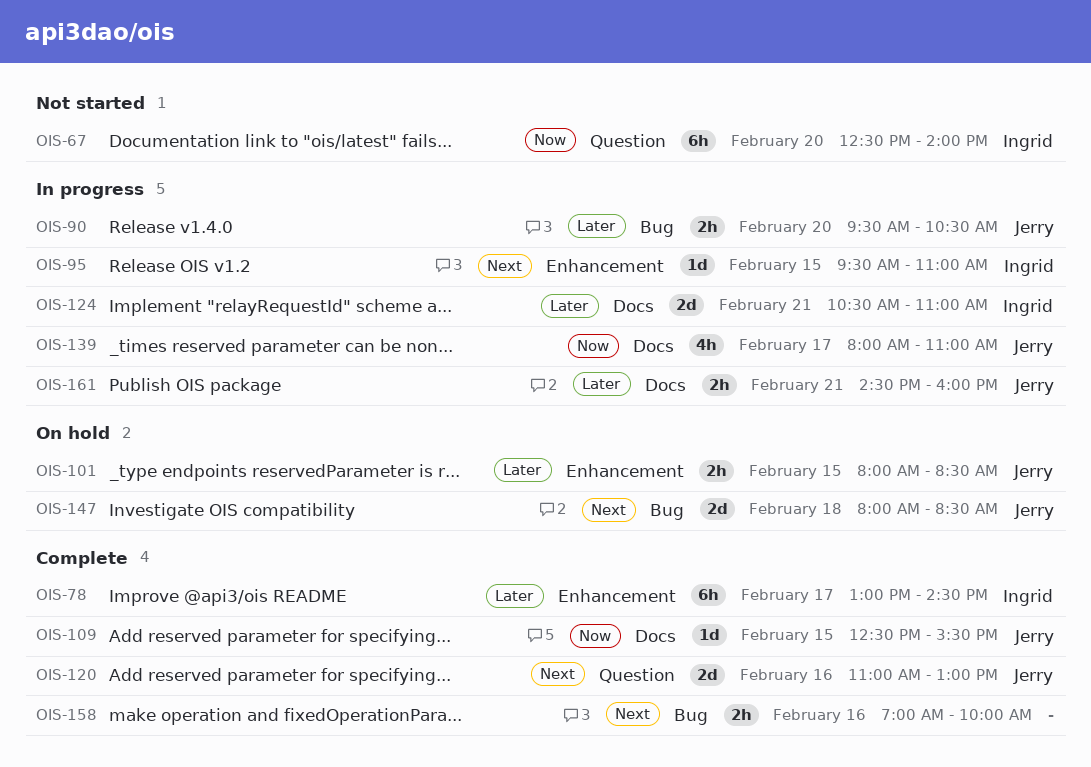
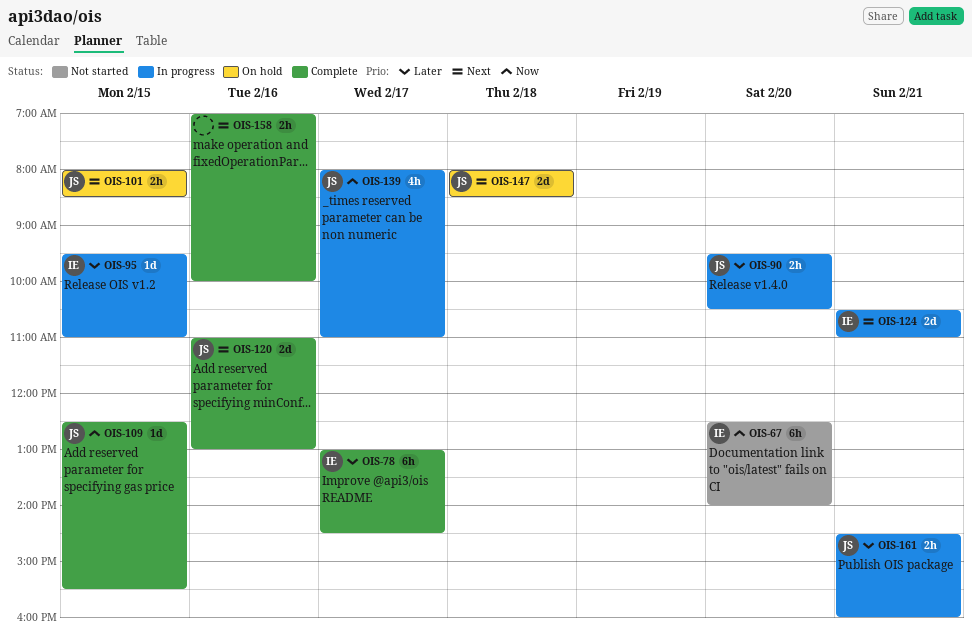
OIS-95, priority: Next -> Later
OIS-101, priority: Later -> Next
OIS-124, priority: Later -> Next

